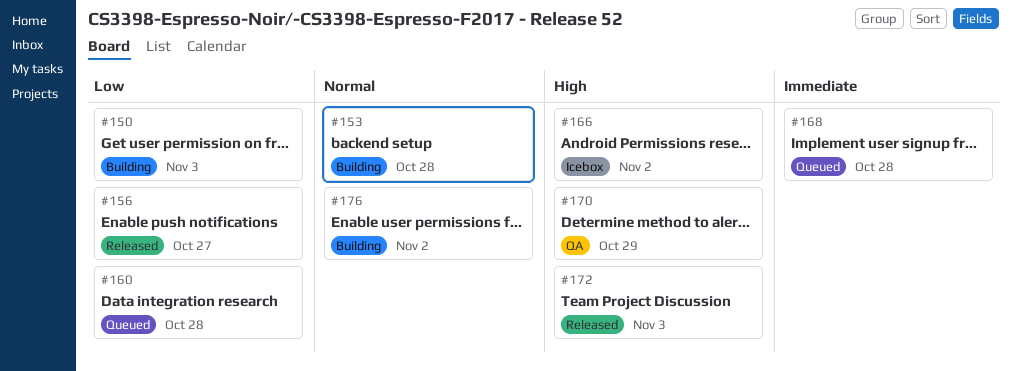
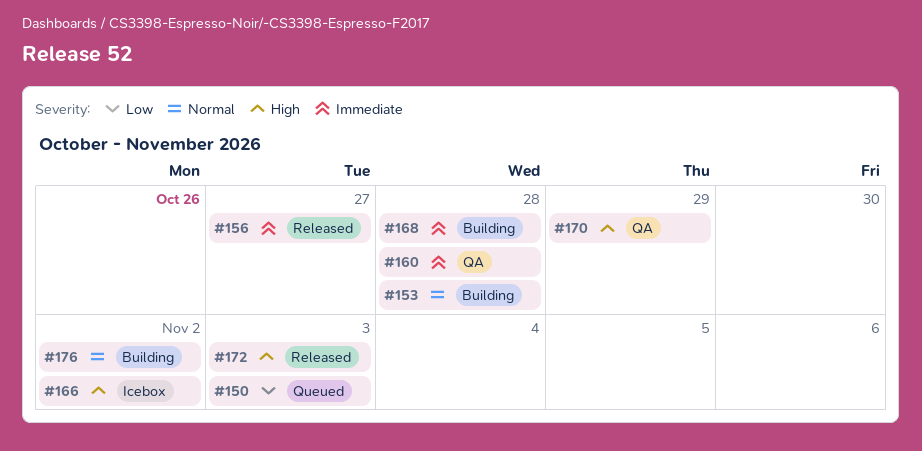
#150, status: Building -> Queued
#156, priority: Low -> Immediate
#160, status: Queued -> QA
#160, priority: Low -> Immediate
#168, status: Queued -> Building

